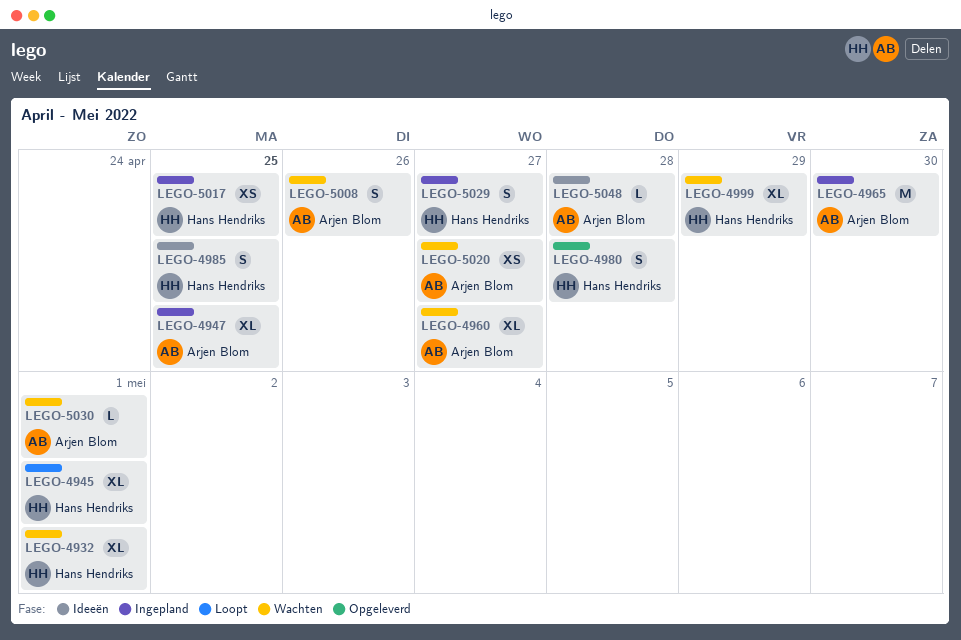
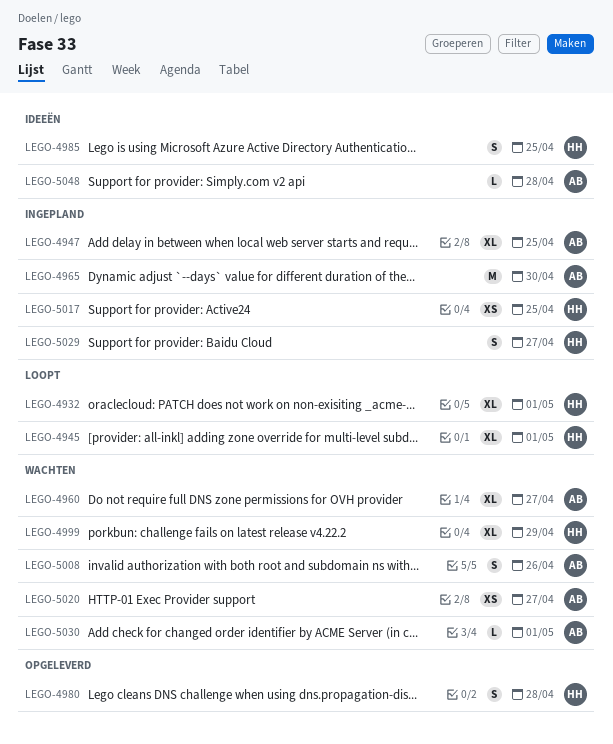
LEGO-4932, status: Wachten -> Loopt

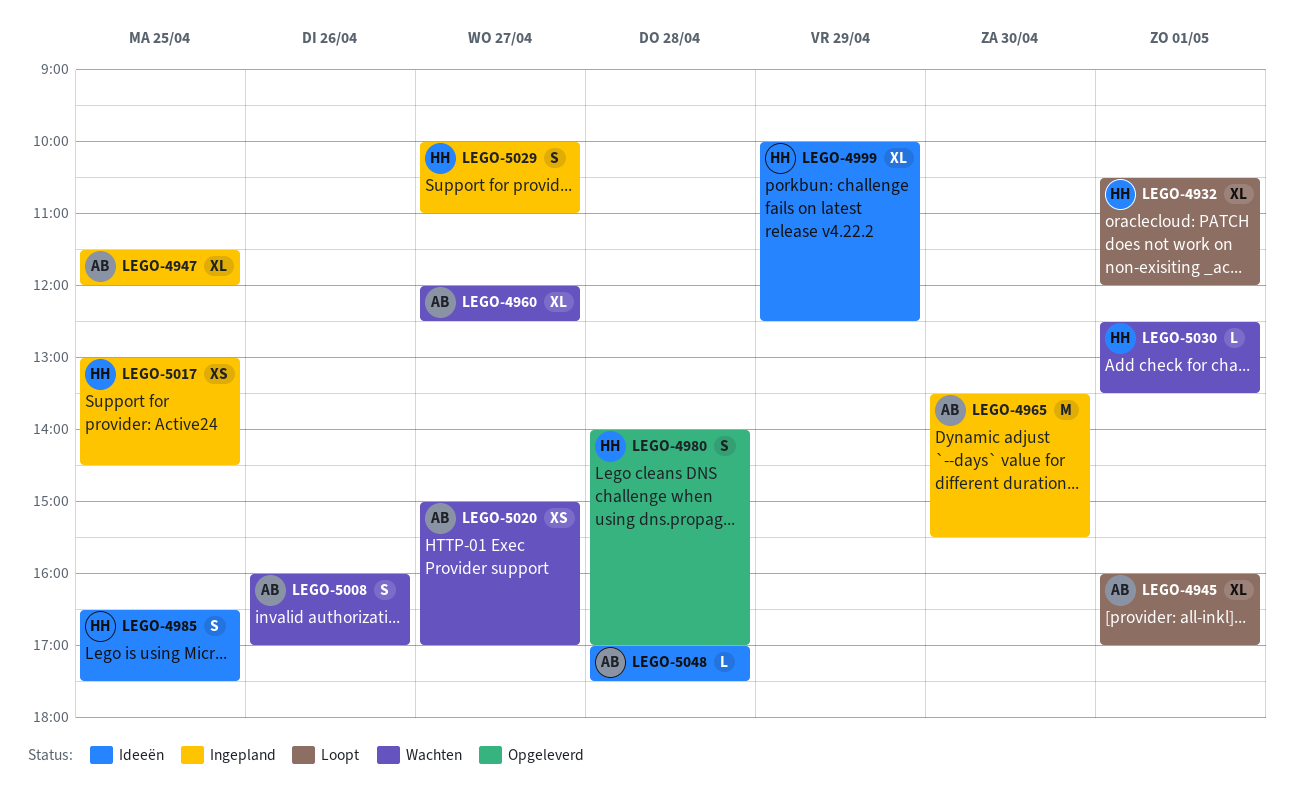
LEGO-4945, owner: HH -> AB
LEGO-4999, status: Wachten -> Ideeën
LEGO-5030, owner: AB -> HH

